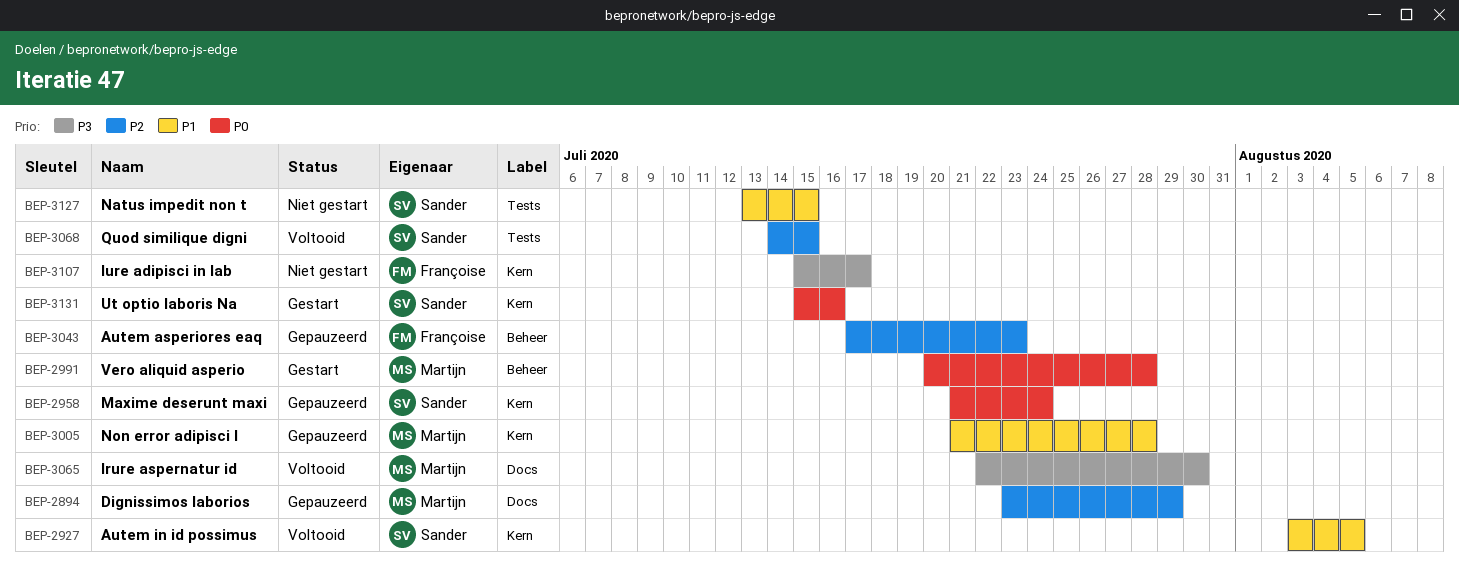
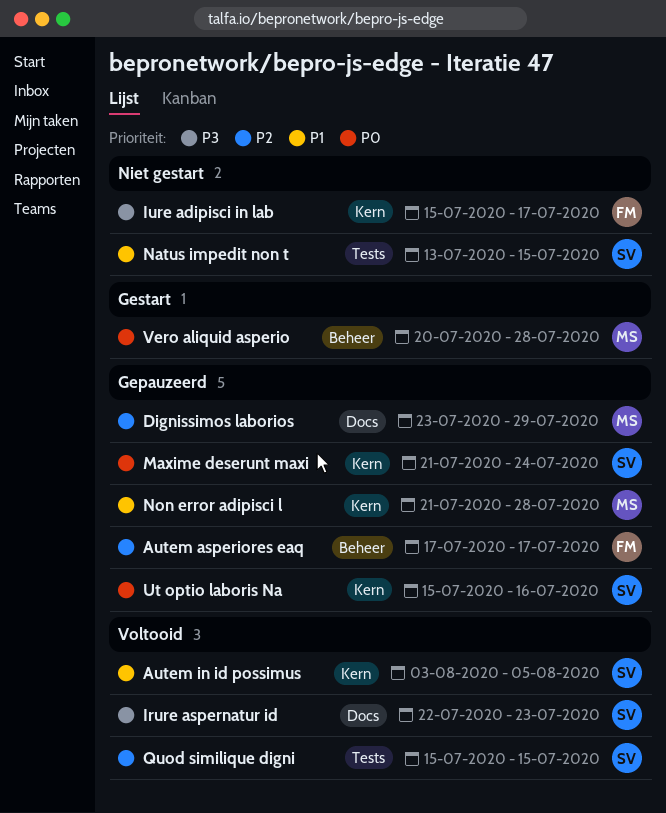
Autem asperiores eaq, due: Jul 23 -> Jul 17
Irure aspernatur id, owner: Martijn -> Sander
Irure aspernatur id, due: Jul 30 -> Jul 23
Quod similique digni, start: Jul 14 -> Jul 15
Ut optio laboris Na, status: Gestart -> Gepauzeerd

